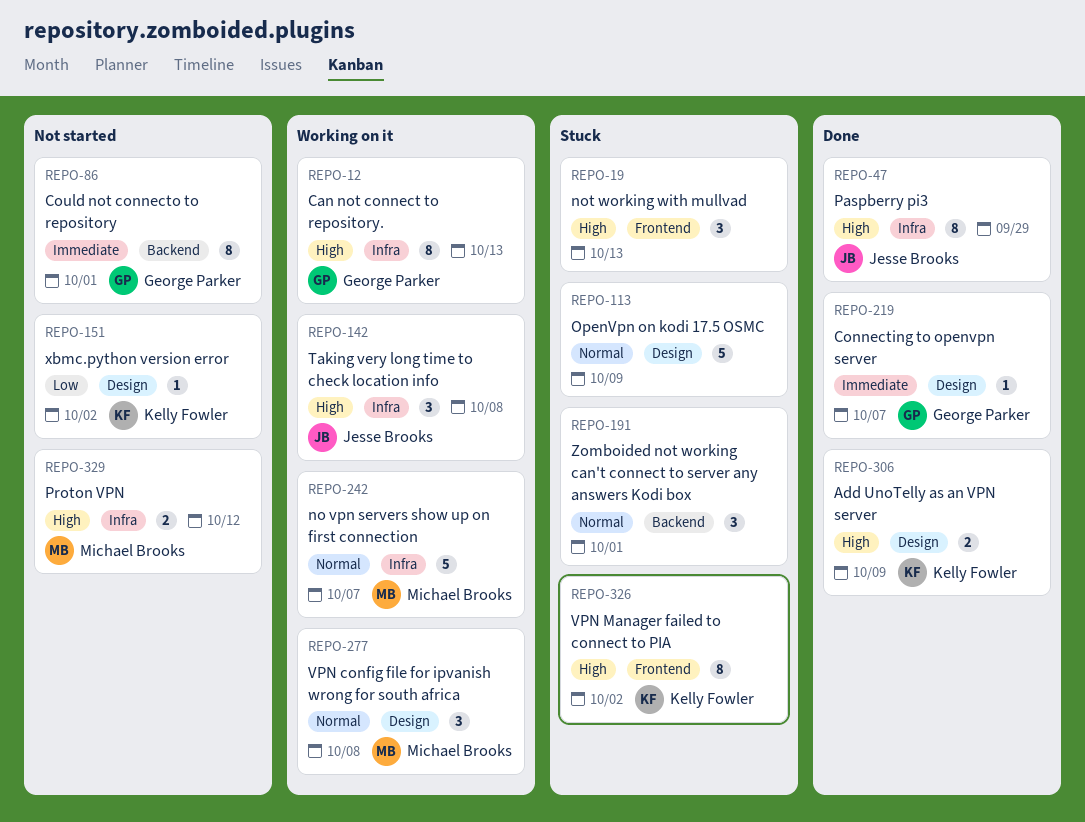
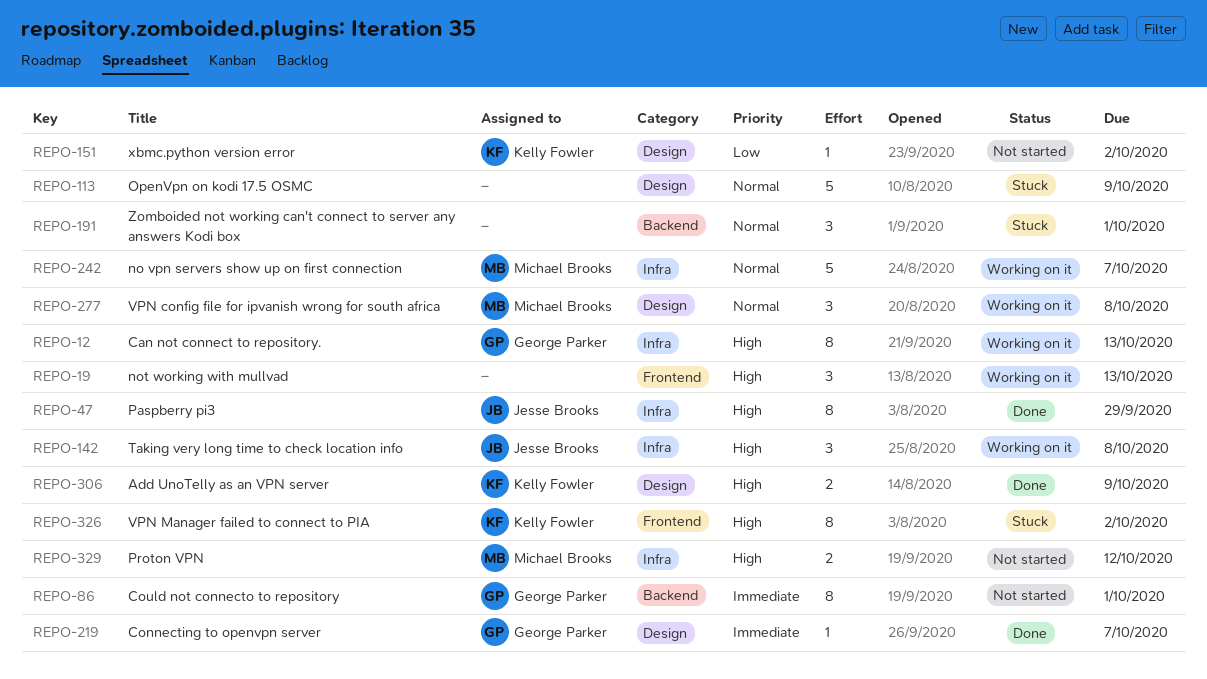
REPO-19, status: Stuck -> Working on it

